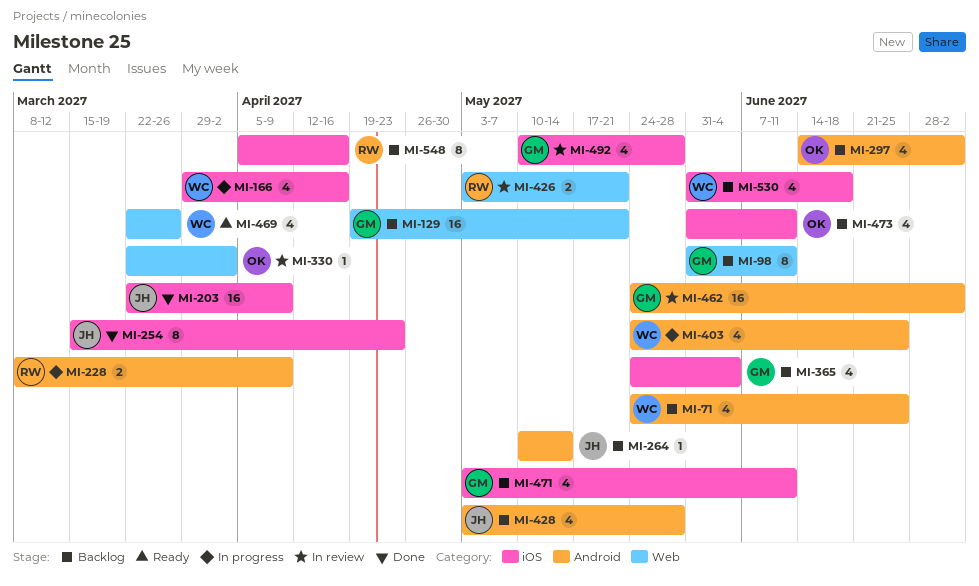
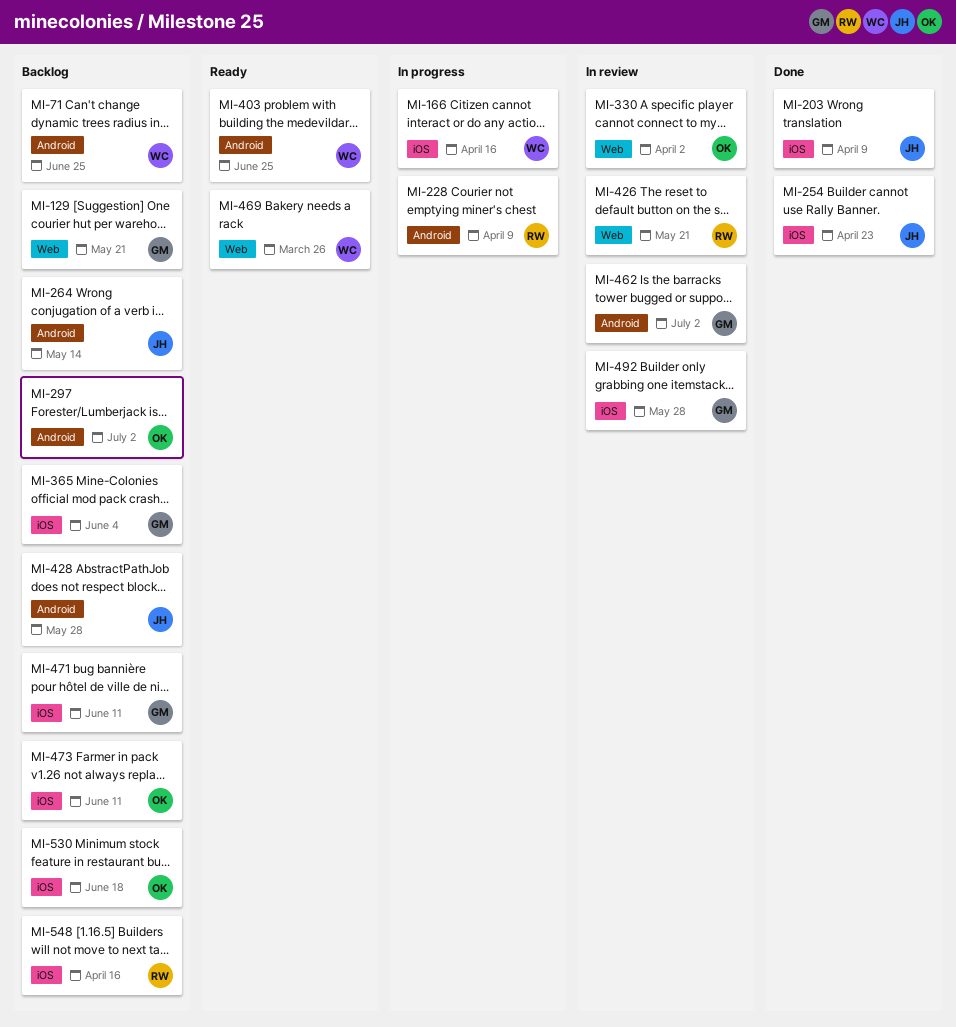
MI-98: present -> none
MI-403, status: In progress -> Ready
MI-530, owner: WC -> OK

